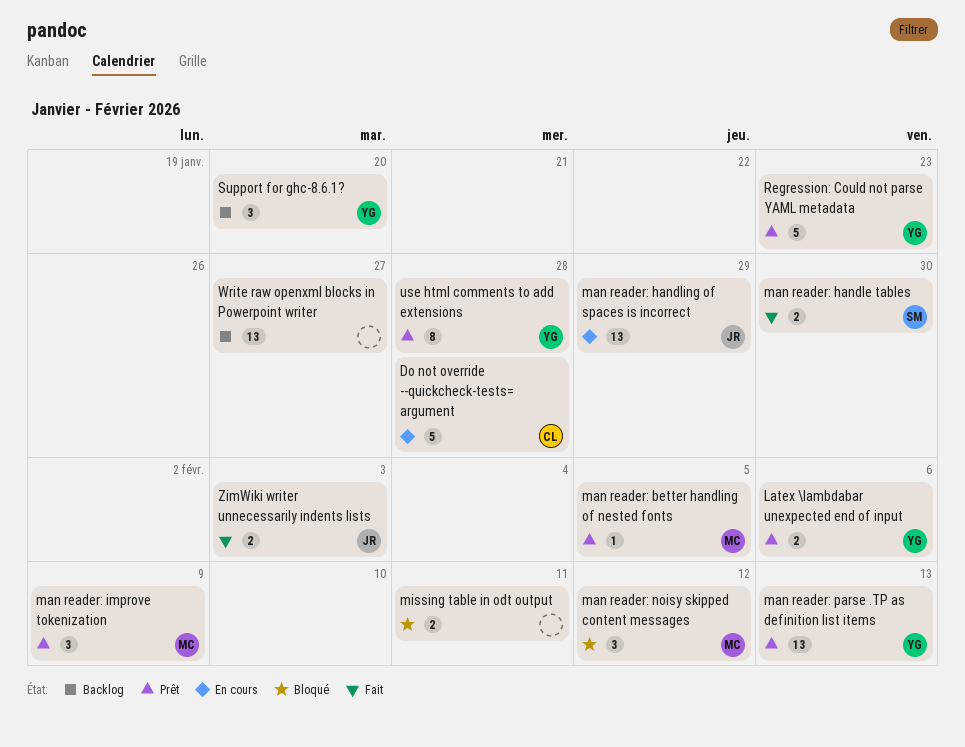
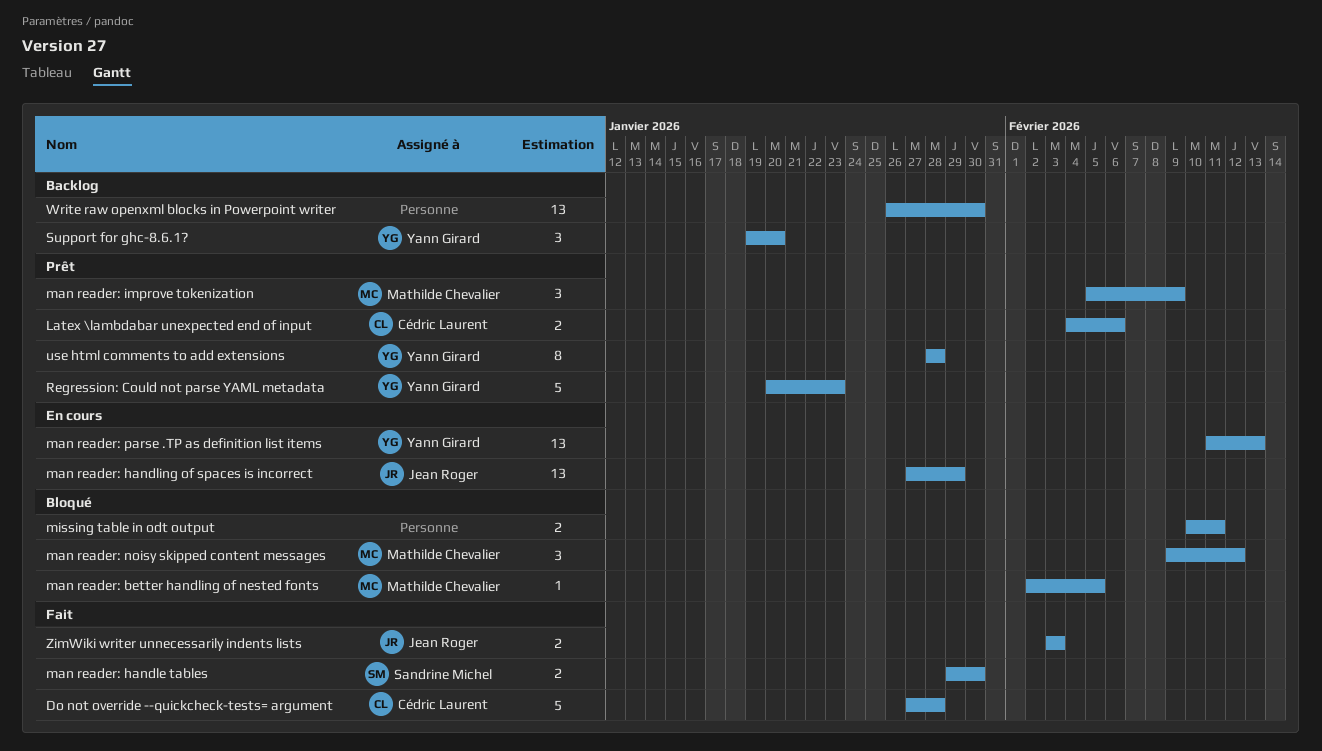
Do not override --quickcheck-tests= argument, status: En cours -> Fait
Latex \lambdabar unexpected end of input, owner: Yann Girard -> Cédric Laurent
man reader: better handling of nested fonts, status: Prêt -> Bloqué
man reader: parse .TP as definition list items, status: Prêt -> En cours
Write raw openxml blocks in Powerpoint writer, due: Jan 27 -> Jan 30

